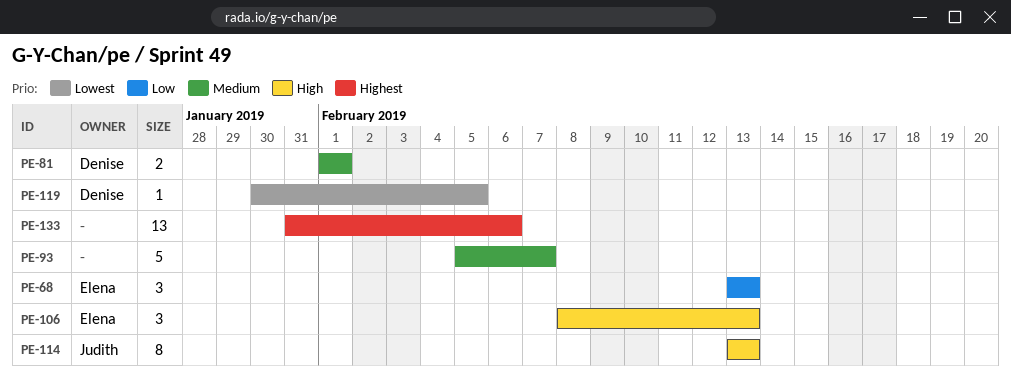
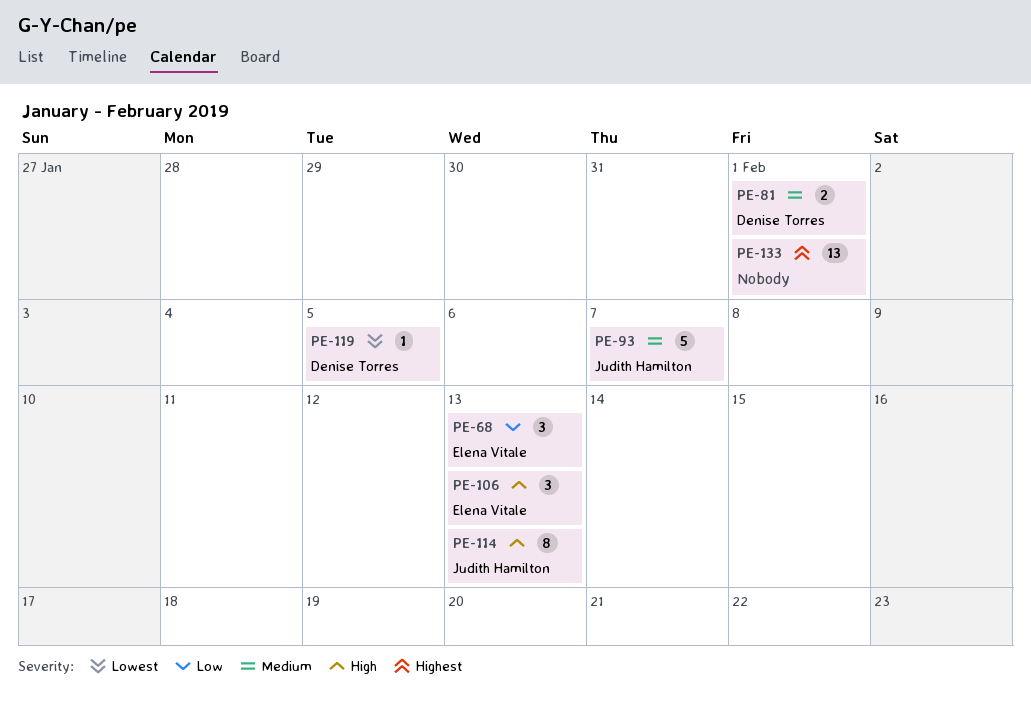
PE-93, owner: none -> Judith Hamilton
PE-133, due: Feb 6 -> Feb 1

